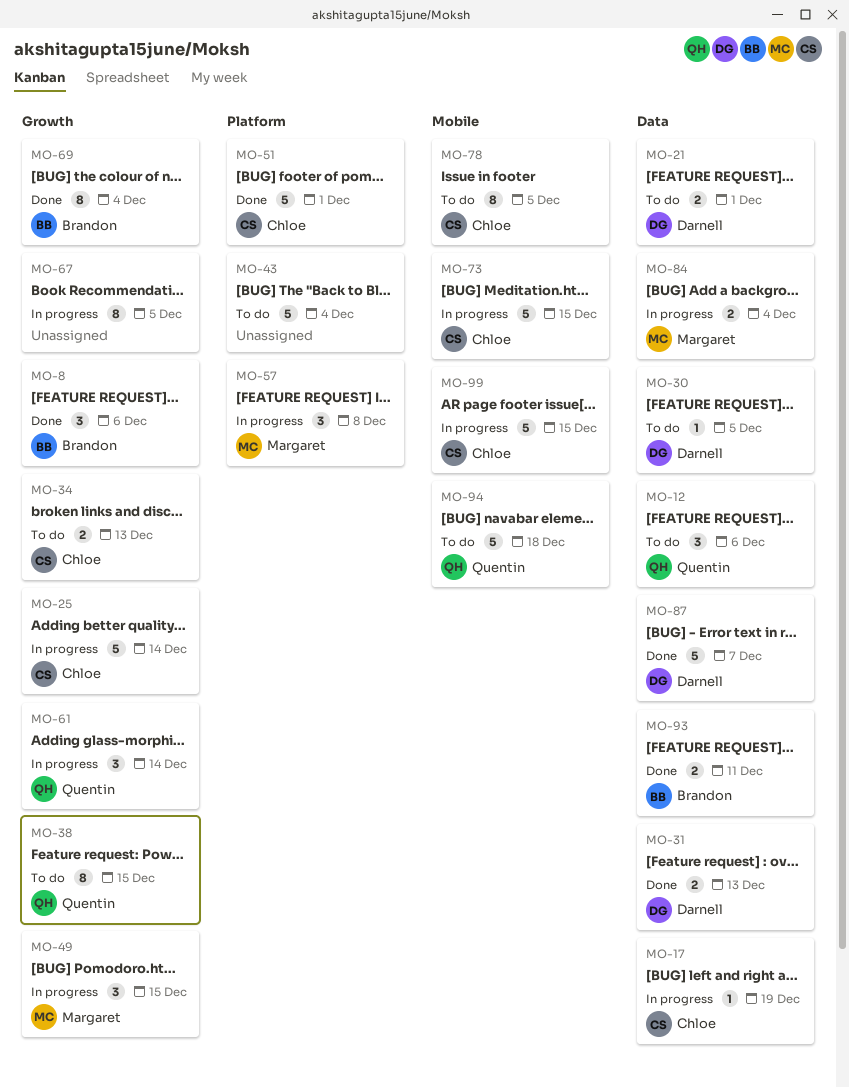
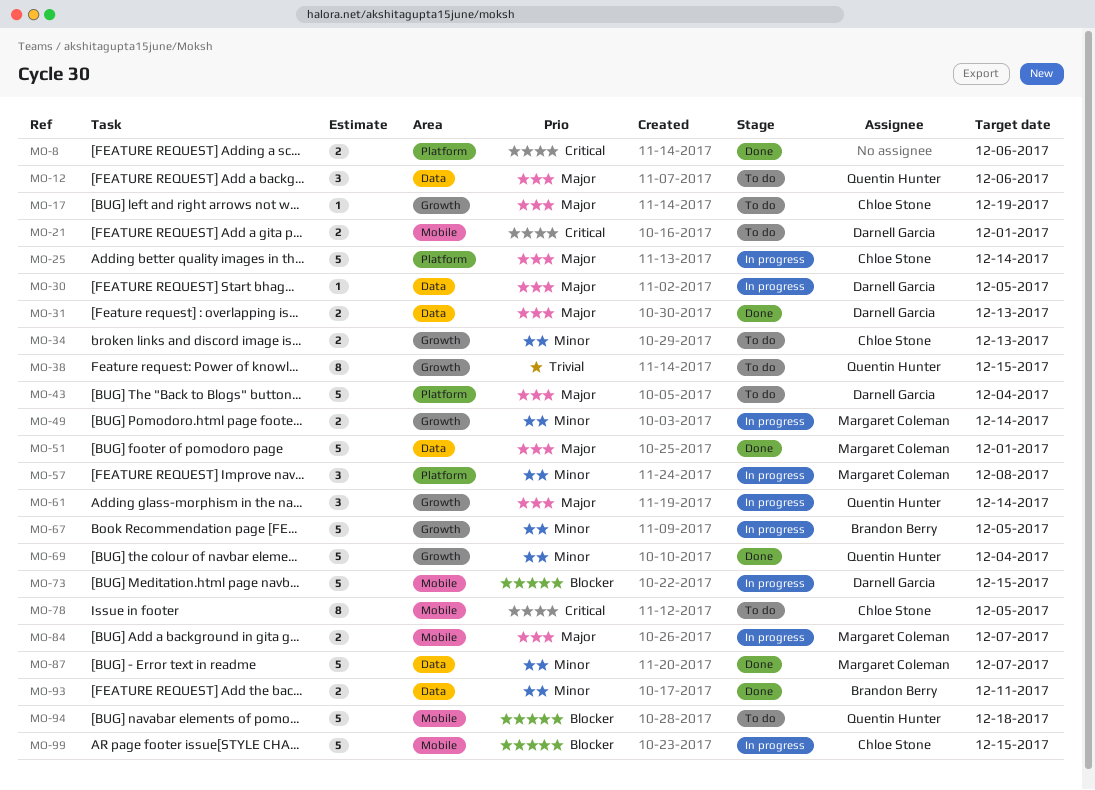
MO-8, owner: Brandon Berry -> none
MO-8, label: Growth -> Platform
MO-8, estimate: 3 -> 2
MO-17, status: In progress -> To do
MO-17, label: Data -> Growth
MO-21, label: Data -> Mobile
MO-25, label: Growth -> Platform
MO-30, status: To do -> In progress
MO-43, owner: none -> Darnell Garcia
MO-49, estimate: 3 -> 2
MO-49, due: Dec 15 -> Dec 14
MO-51, owner: Chloe Stone -> Margaret Coleman
MO-51, label: Platform -> Data
MO-67, owner: none -> Brandon Berry
MO-67, estimate: 8 -> 5
MO-69, owner: Brandon Berry -> Quentin Hunter
MO-69, estimate: 8 -> 5
MO-73, owner: Chloe Stone -> Darnell Garcia
MO-84, label: Data -> Mobile
MO-84, due: Dec 4 -> Dec 7
MO-87, owner: Darnell Garcia -> Margaret Coleman

